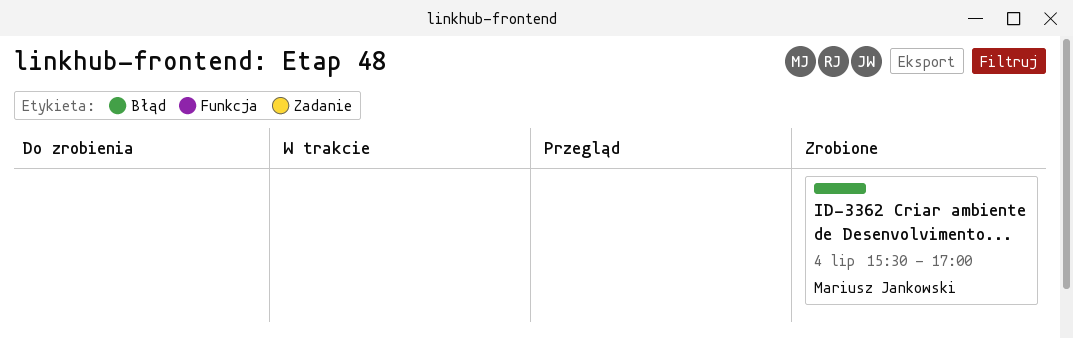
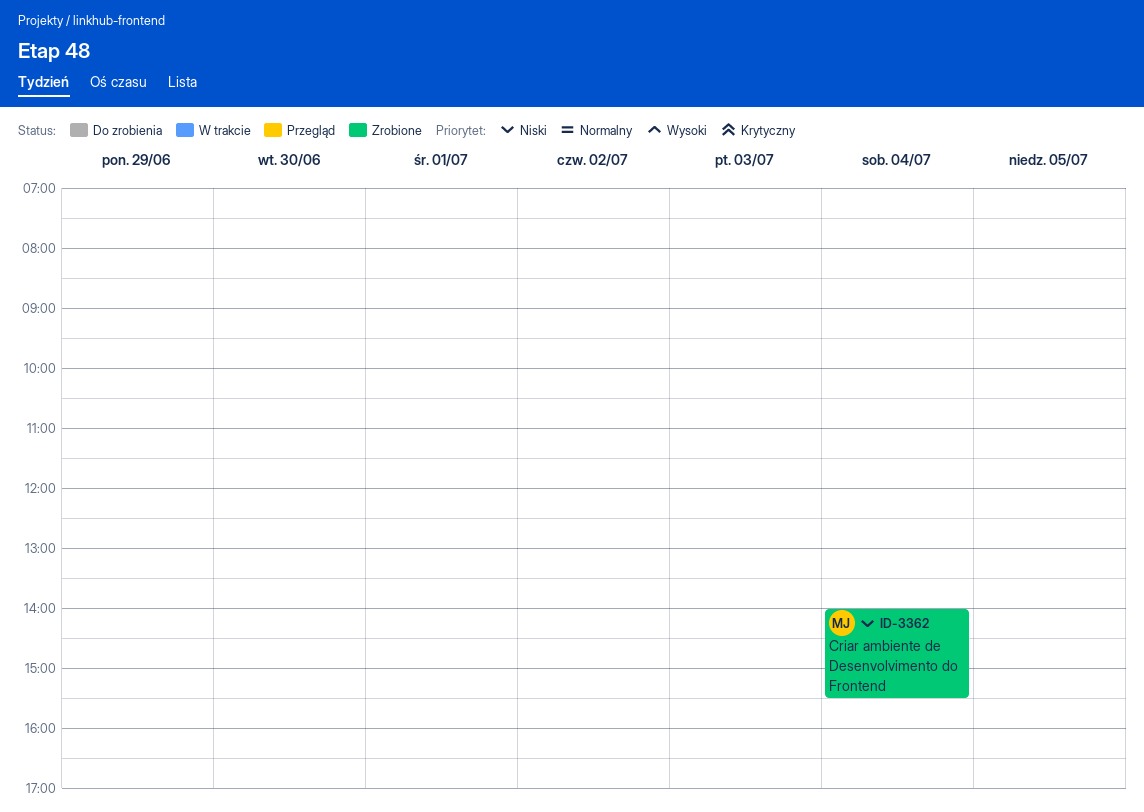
ID-3362, begins: 15:30 -> 14:00
ID-3362, ends: 17:00 -> 15:30

